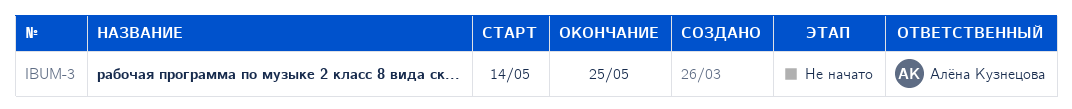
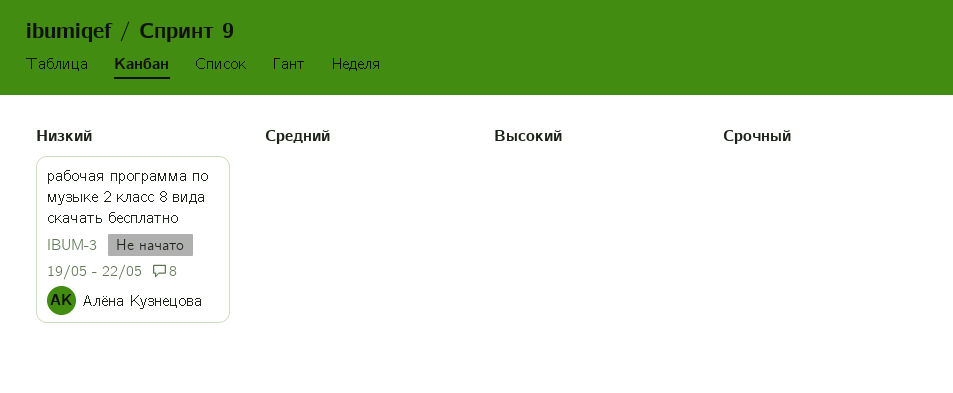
IBUM-3, start: May 14 -> May 19
IBUM-3, due: May 25 -> May 22

